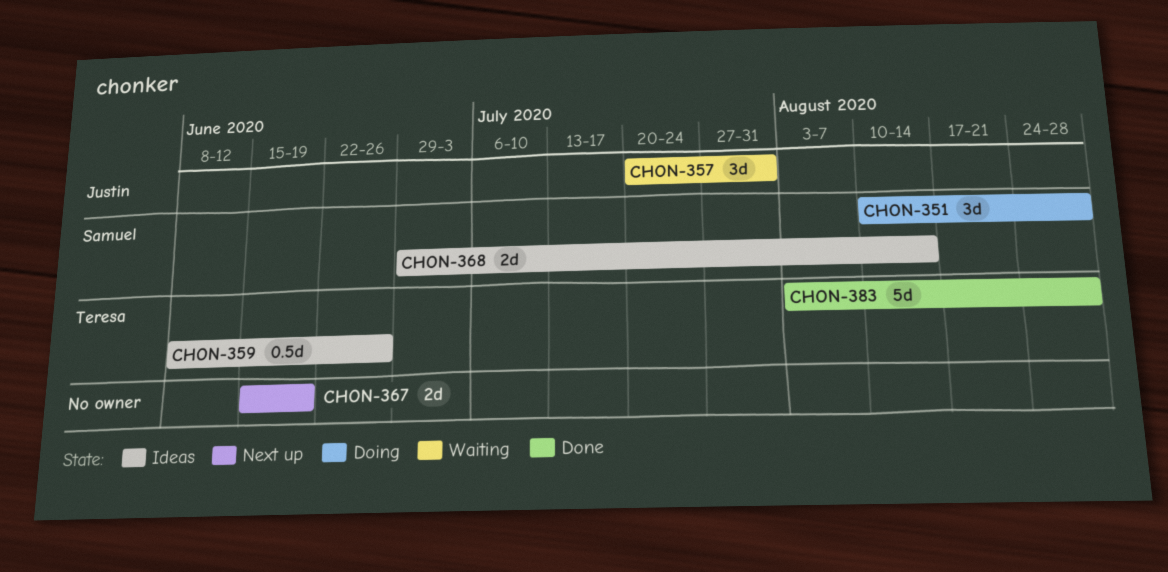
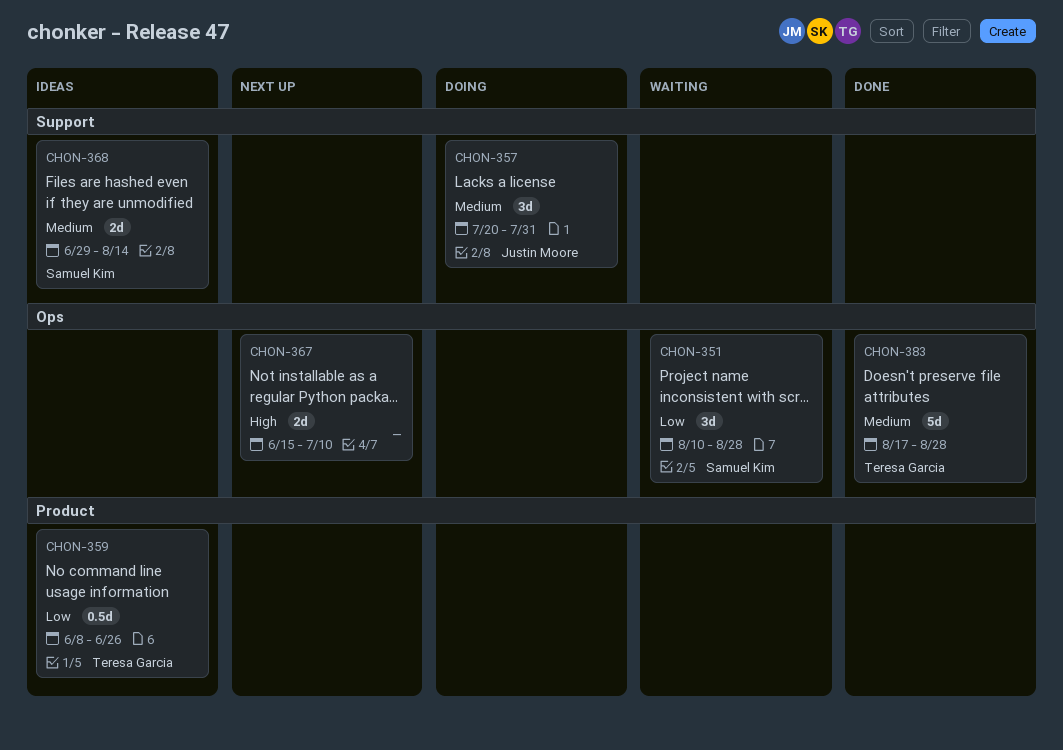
CHON-351, status: Doing -> Waiting
CHON-357, status: Waiting -> Doing
CHON-367, due: Jun 19 -> Jul 10
CHON-383, start: Aug 3 -> Aug 17

